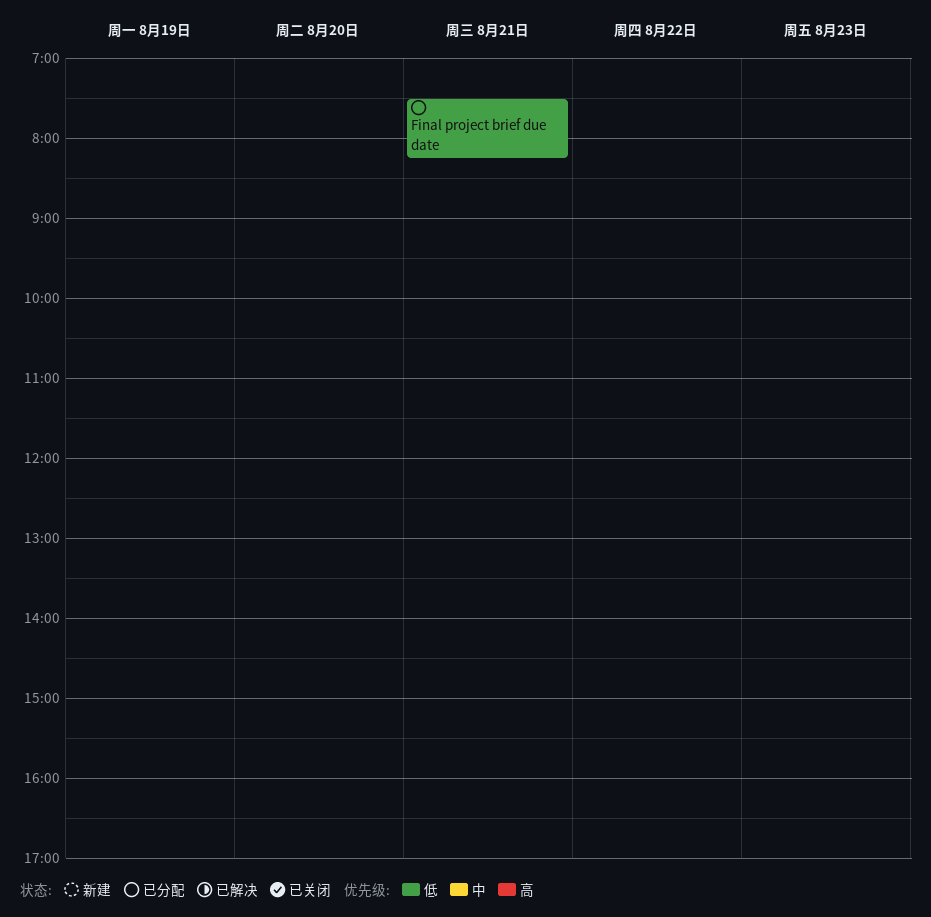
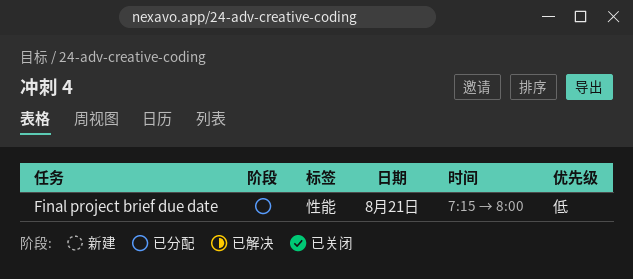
Final project brief due date, begins: 07:30 -> 07:15
Final project brief due date, ends: 08:15 -> 08:00

